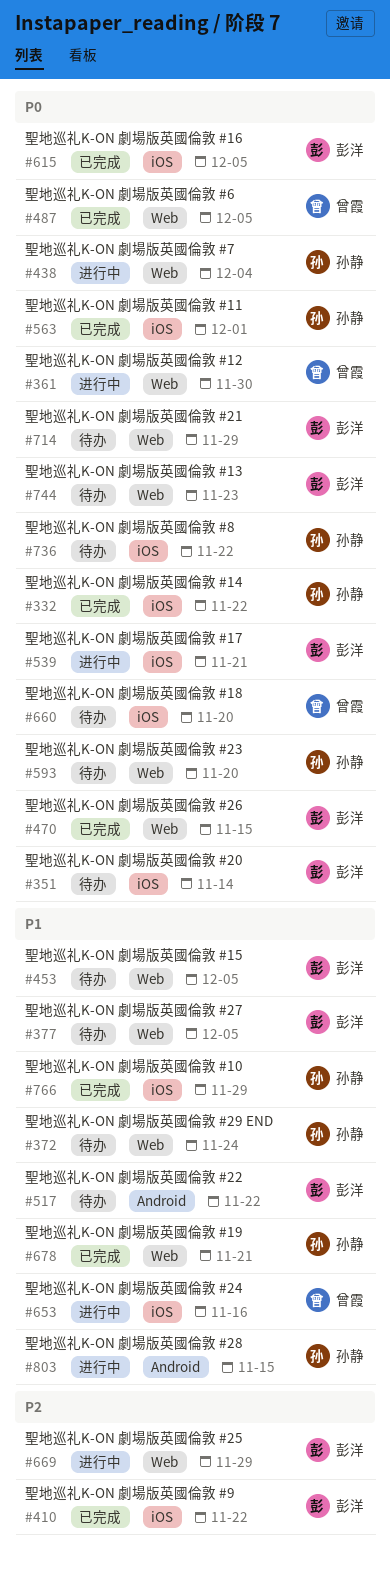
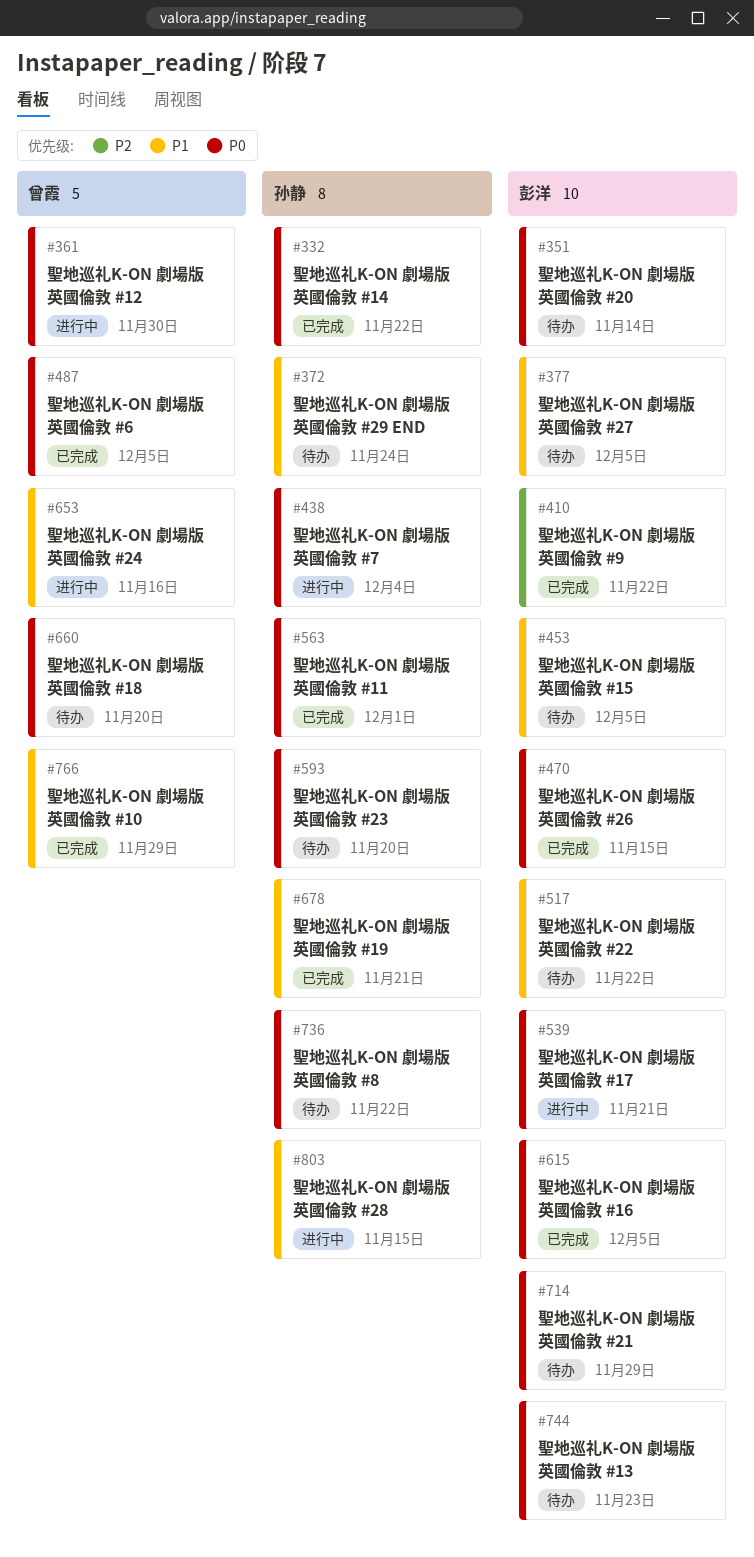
#669: present -> none
#766, owner: 孙静 -> 曾霞

